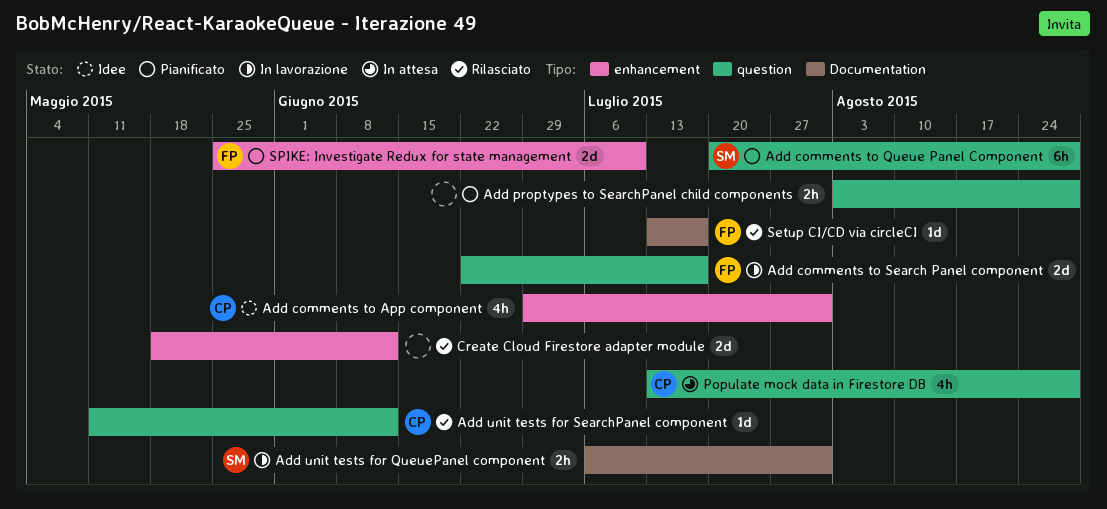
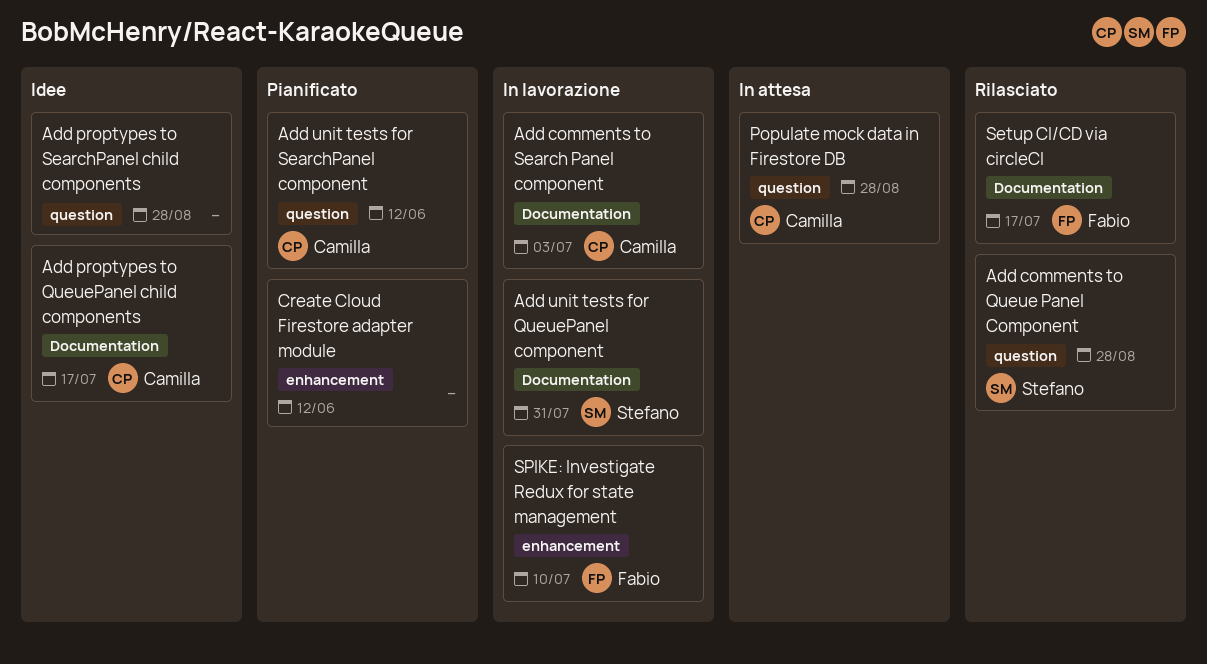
Add comments to App component: present -> none
Add comments to Queue Panel Component, status: Pianificato -> Rilasciato
Add comments to Search Panel component, owner: Fabio -> Camilla
Add comments to Search Panel component, label: question -> Documentation
Add comments to Search Panel component, due: Jul 17 -> Jul 3
Add proptypes to QueuePanel child components: none -> present
Add proptypes to SearchPanel child components, status: Pianificato -> Idee
Add unit tests for SearchPanel component, status: Rilasciato -> Pianificato
Create Cloud Firestore adapter module, status: Rilasciato -> Pianificato
SPIKE: Investigate Redux for state management, status: Pianificato -> In lavorazione

